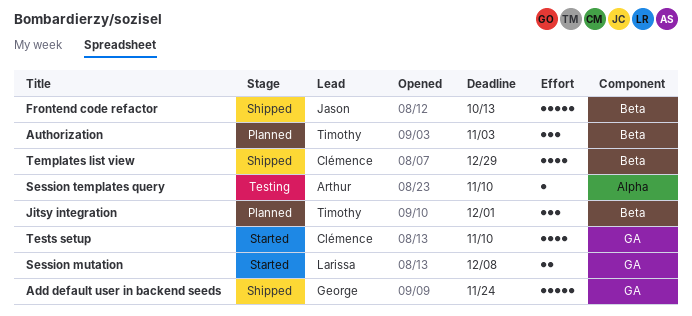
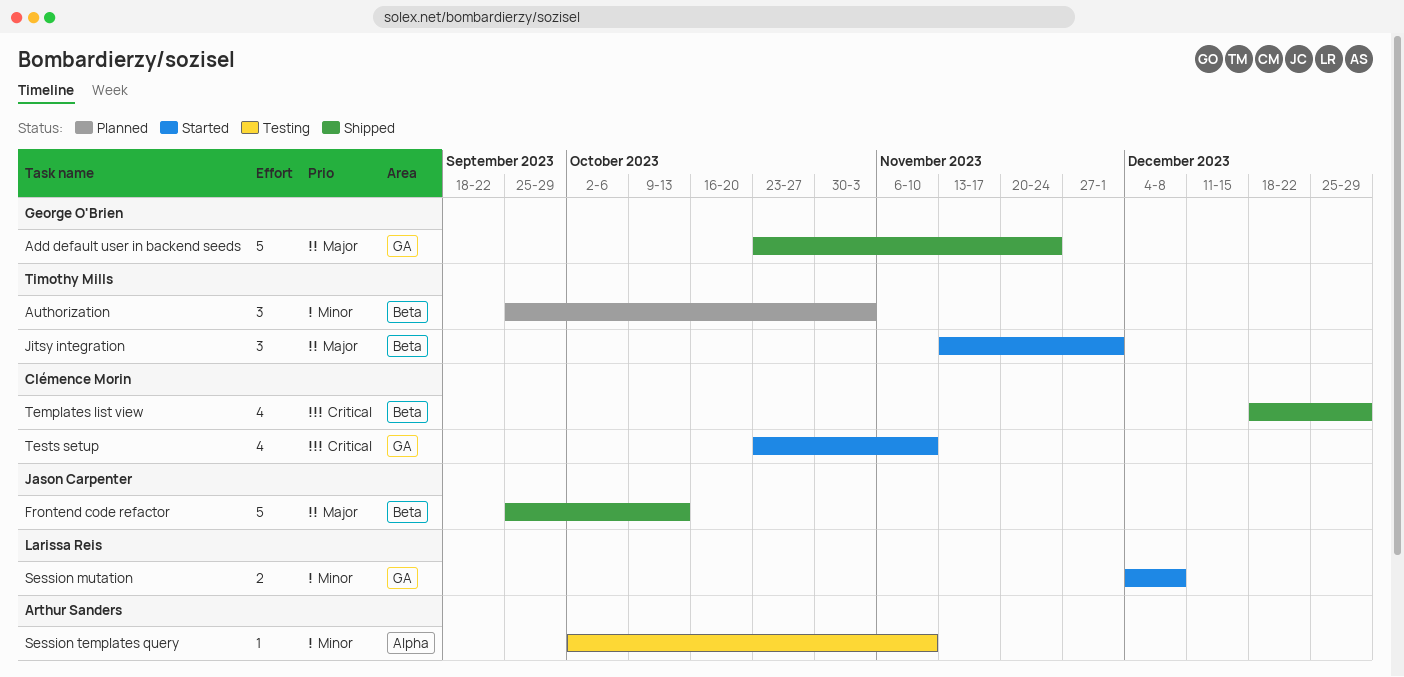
Jitsy integration, status: Planned -> Started

